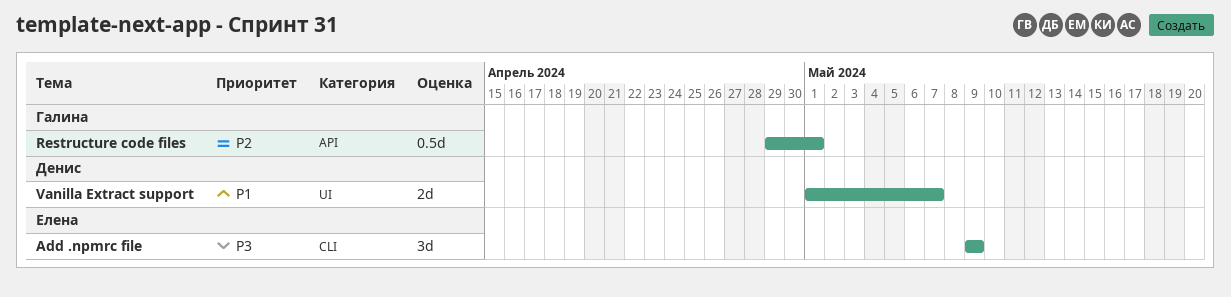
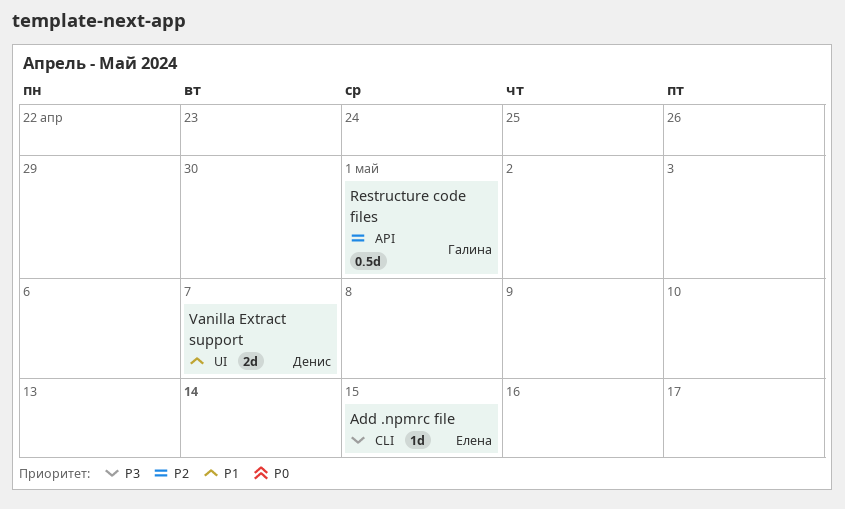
Add .npmrc file, estimate: 3d -> 1d
Add .npmrc file, due: May 9 -> May 15

